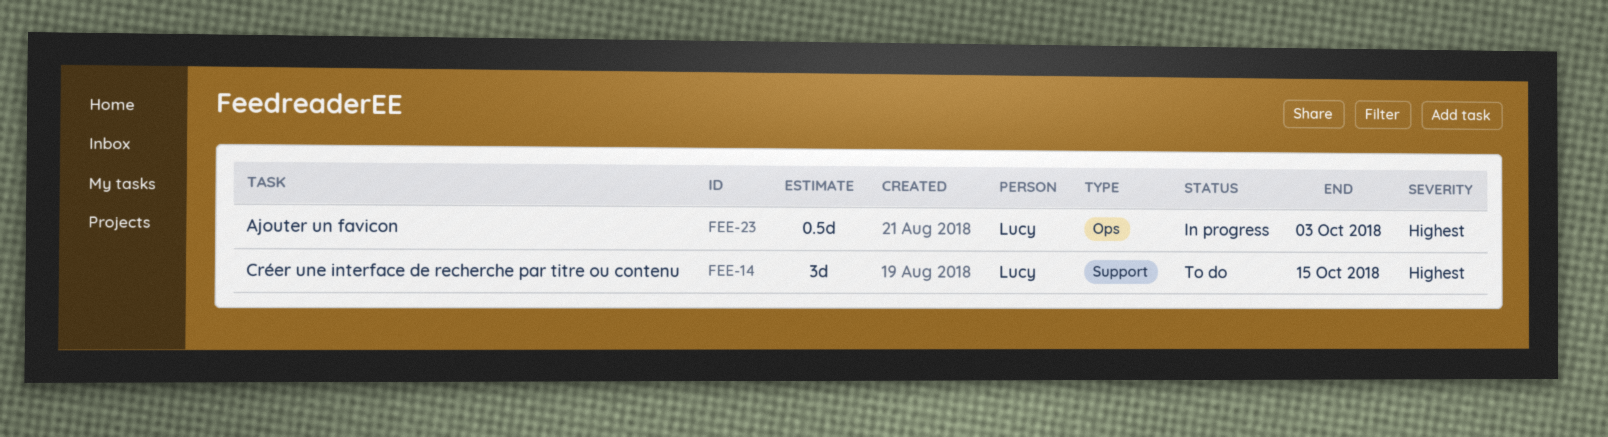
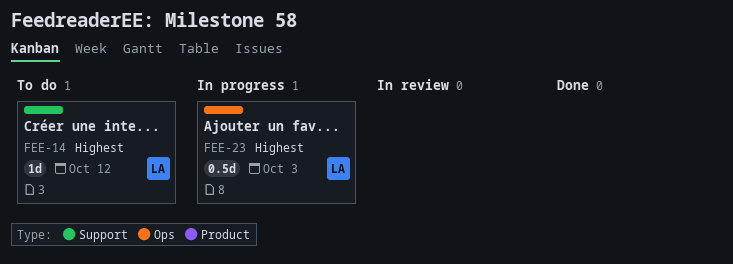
FEE-14, estimate: 3d -> 1d
FEE-14, due: Oct 15 -> Oct 12

